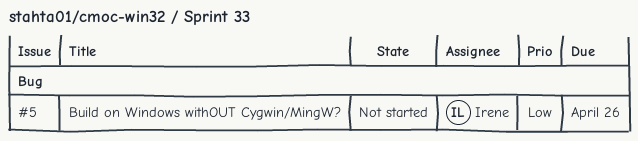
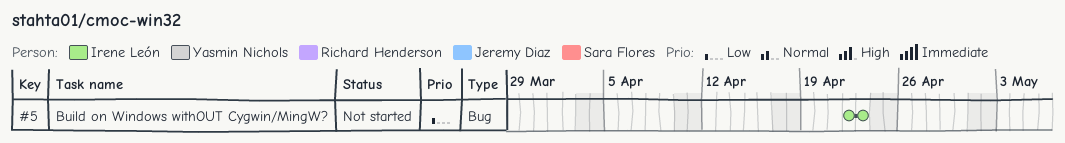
#5, due: Apr 26 -> Apr 23

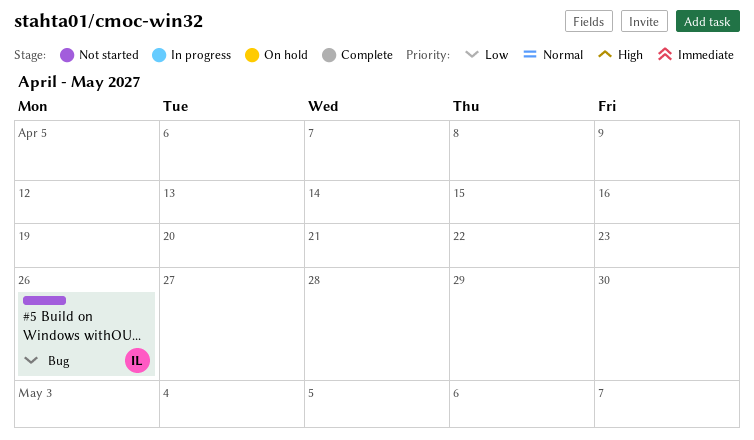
#5, due: Apr 23 -> Apr 26

